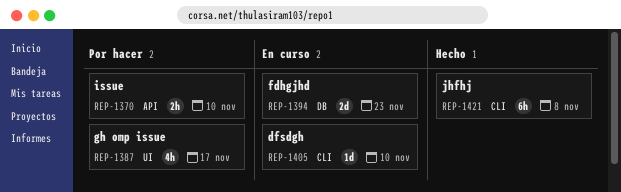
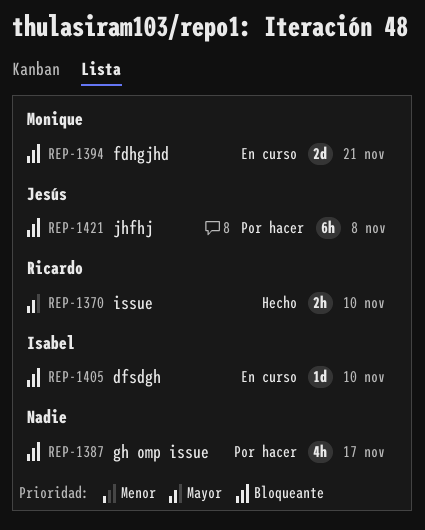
REP-1370, status: Por hacer -> Hecho
REP-1394, due: Nov 23 -> Nov 21
REP-1421, status: Hecho -> Por hacer

